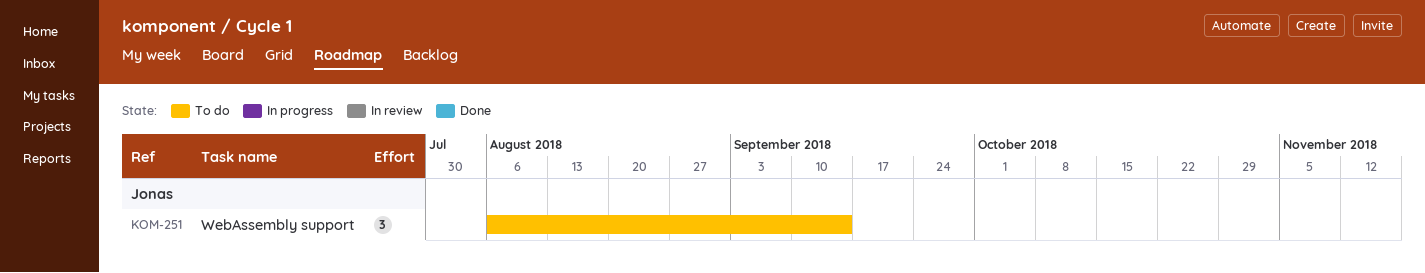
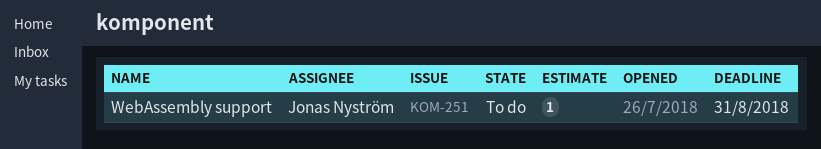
KOM-251, estimate: 3 -> 1
KOM-251, due: Sep 14 -> Aug 31

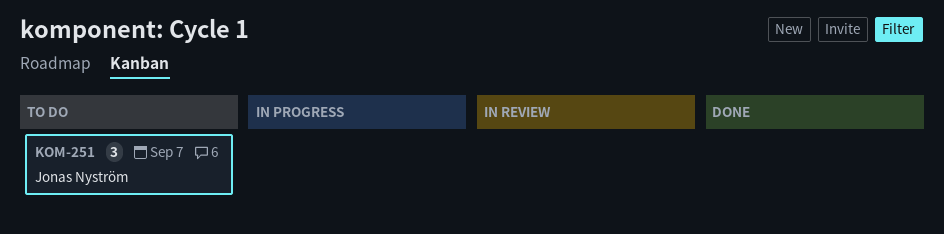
KOM-251, estimate: 1 -> 3
KOM-251, due: Aug 31 -> Sep 7

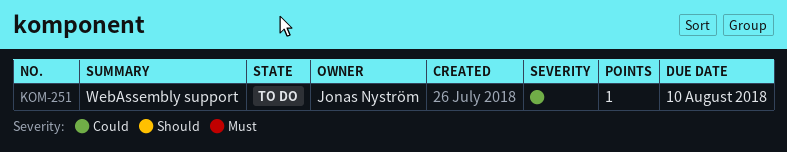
KOM-251, estimate: 3 -> 1
KOM-251, due: Sep 7 -> Aug 10

